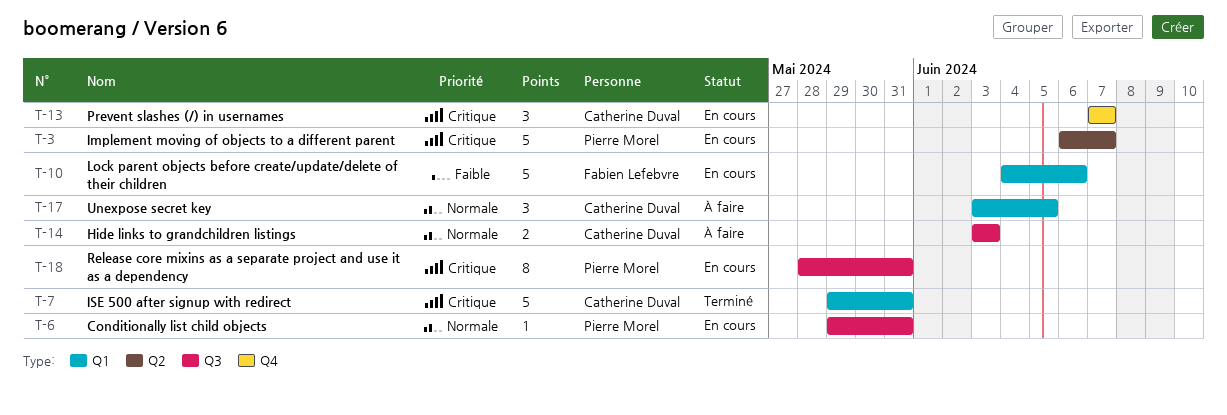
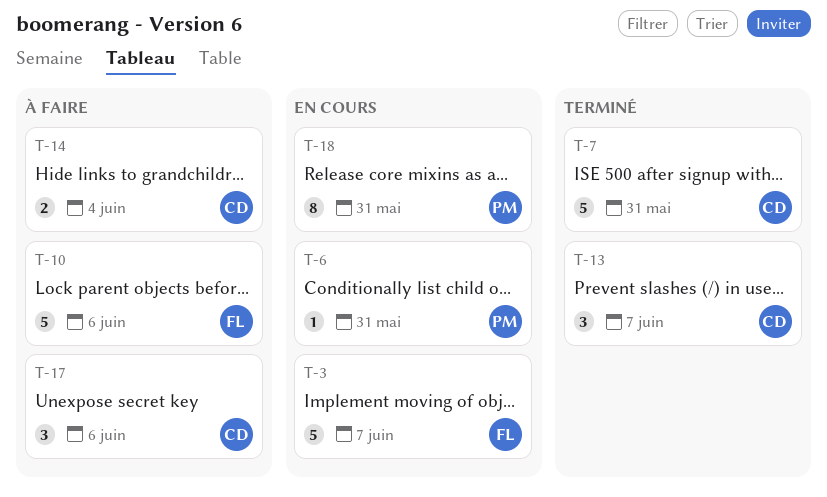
T-3, owner: Pierre Morel -> Fabien Lefebvre
T-10, status: En cours -> À faire
T-13, status: En cours -> Terminé
T-14, due: Jun 3 -> Jun 4
T-17, due: Jun 5 -> Jun 6

